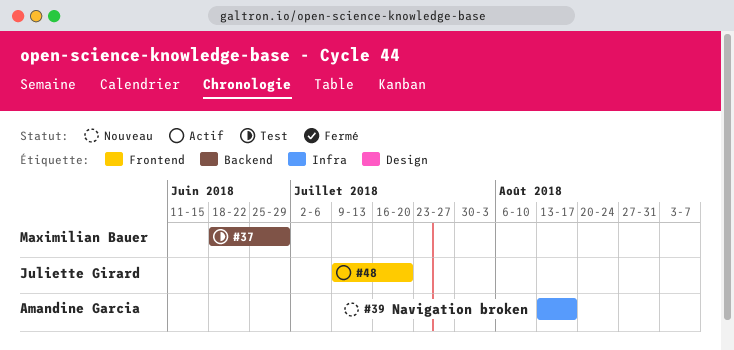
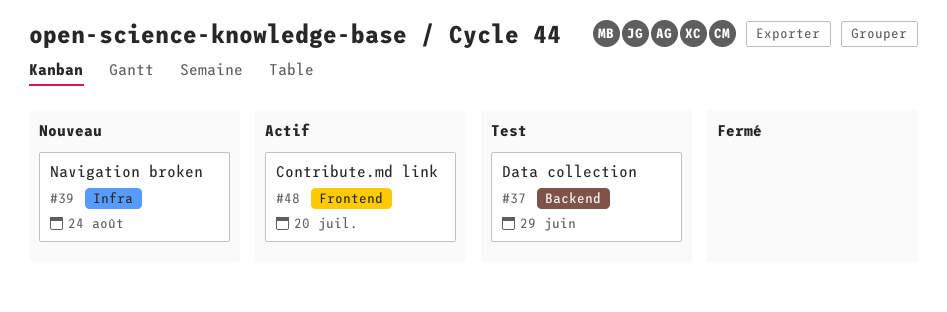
#39, due: Aug 17 -> Aug 24

